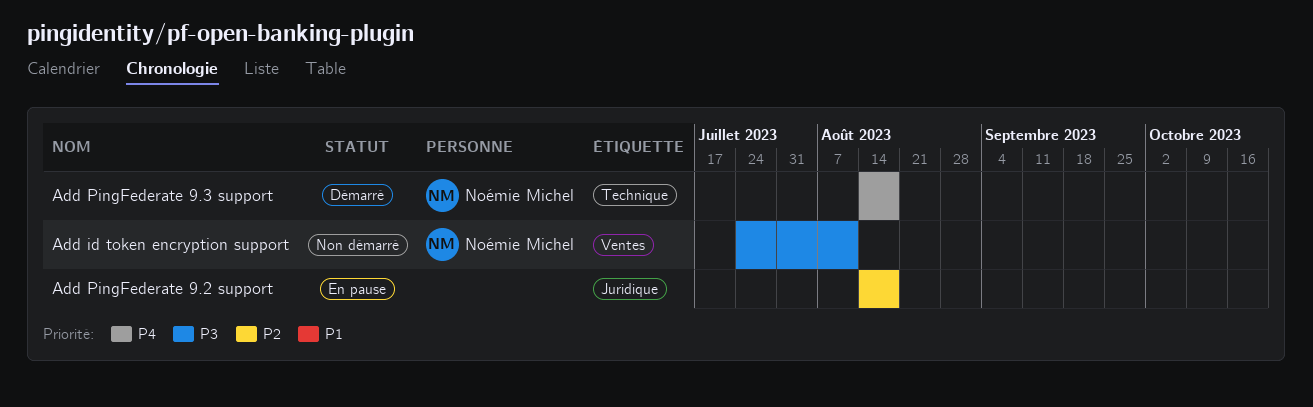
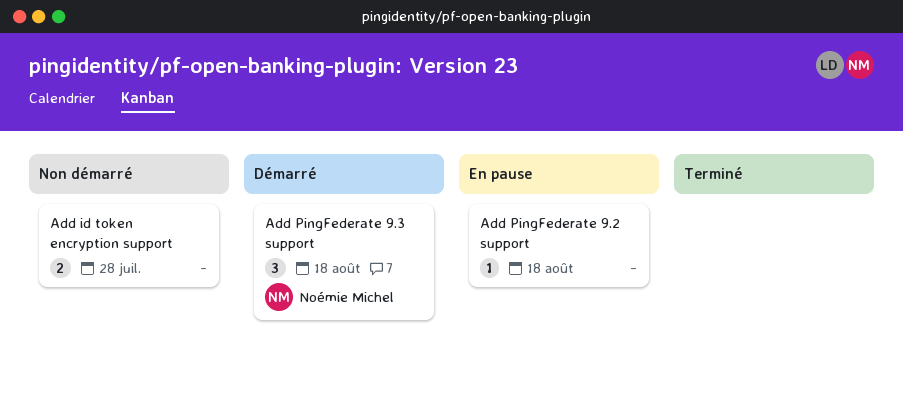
Add id token encryption support, owner: Noémie Michel -> none
Add id token encryption support, due: Aug 11 -> Jul 28

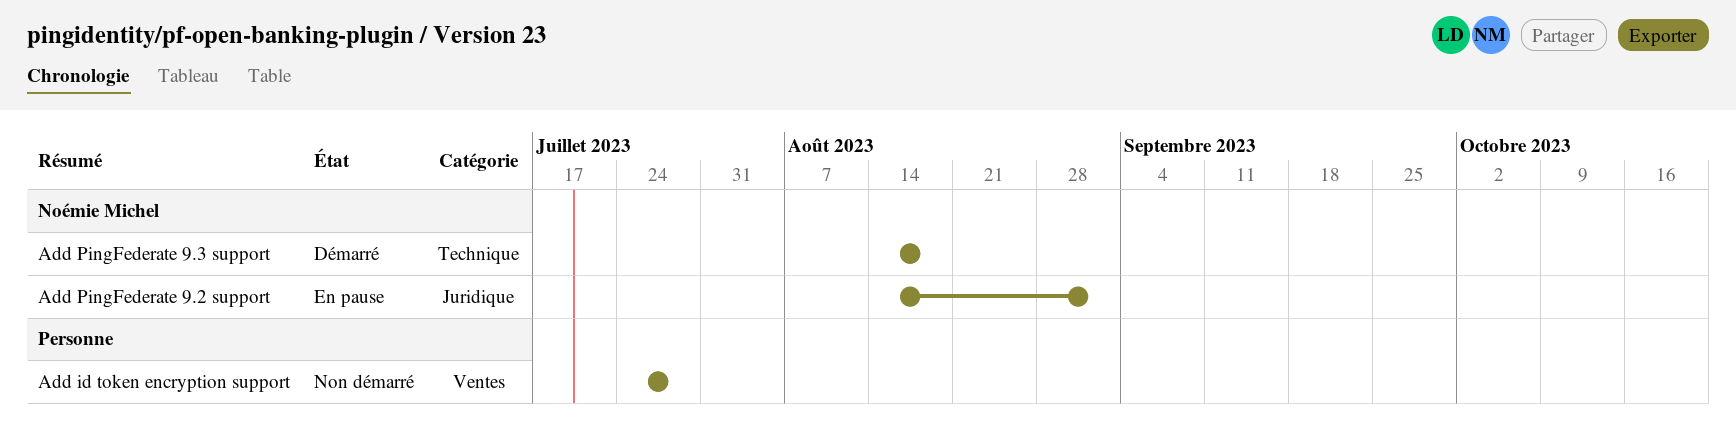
Add PingFederate 9.2 support, owner: none -> Noémie Michel
Add PingFederate 9.2 support, due: Aug 18 -> Sep 1

